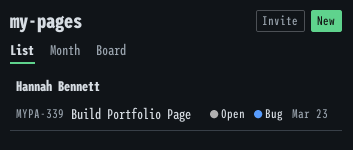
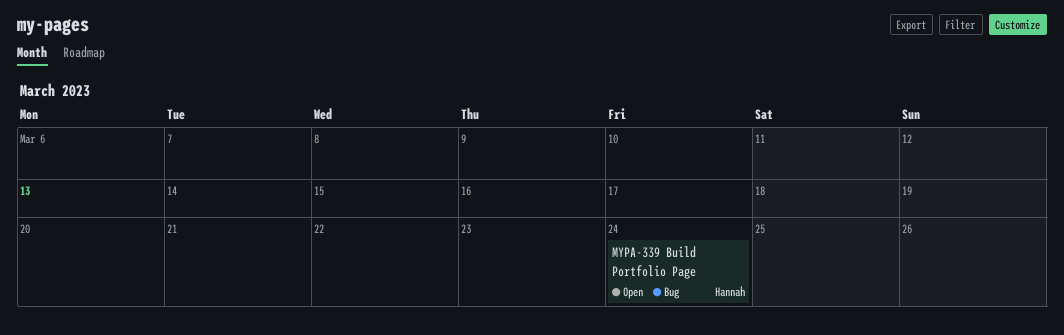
MYPA-339, due: Mar 23 -> Mar 24

